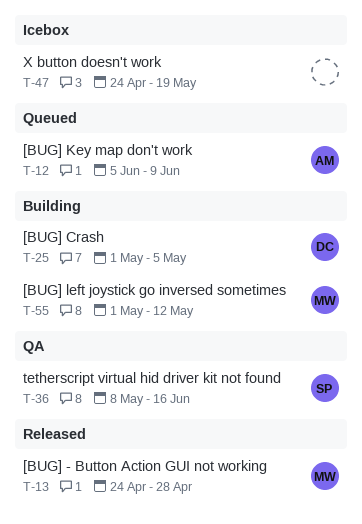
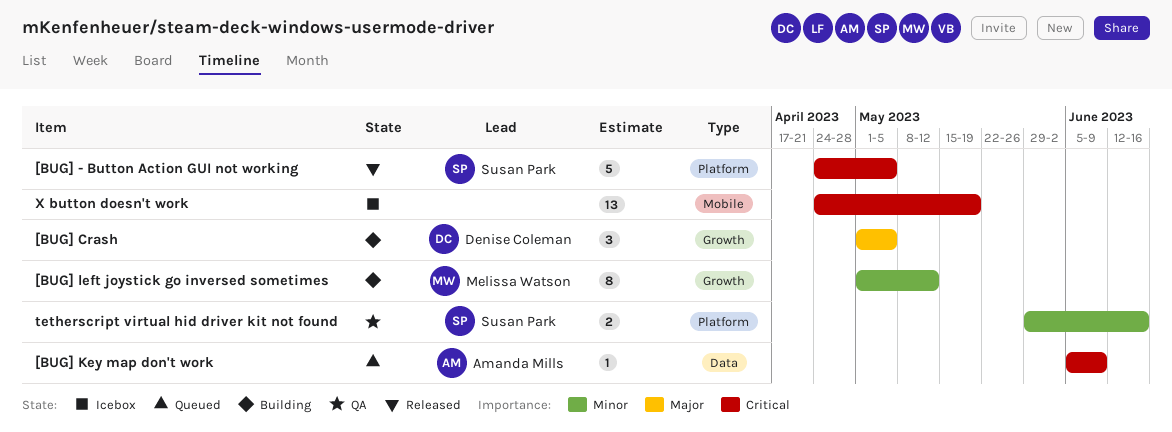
[BUG] - Button Action GUI not working, owner: Melissa Watson -> Susan Park
[BUG] - Button Action GUI not working, due: Apr 28 -> May 5
tetherscript virtual hid driver kit not found, start: May 8 -> May 29

